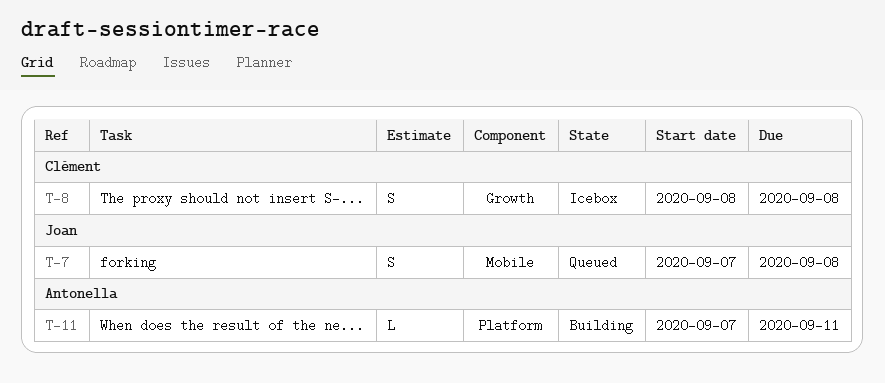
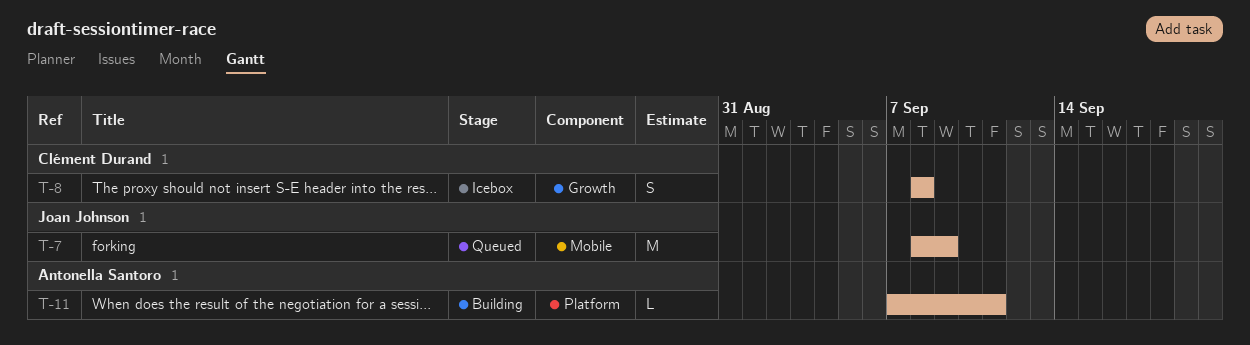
T-7, estimate: S -> M
T-7, start: Sep 7 -> Sep 8
T-7, due: Sep 8 -> Sep 9

